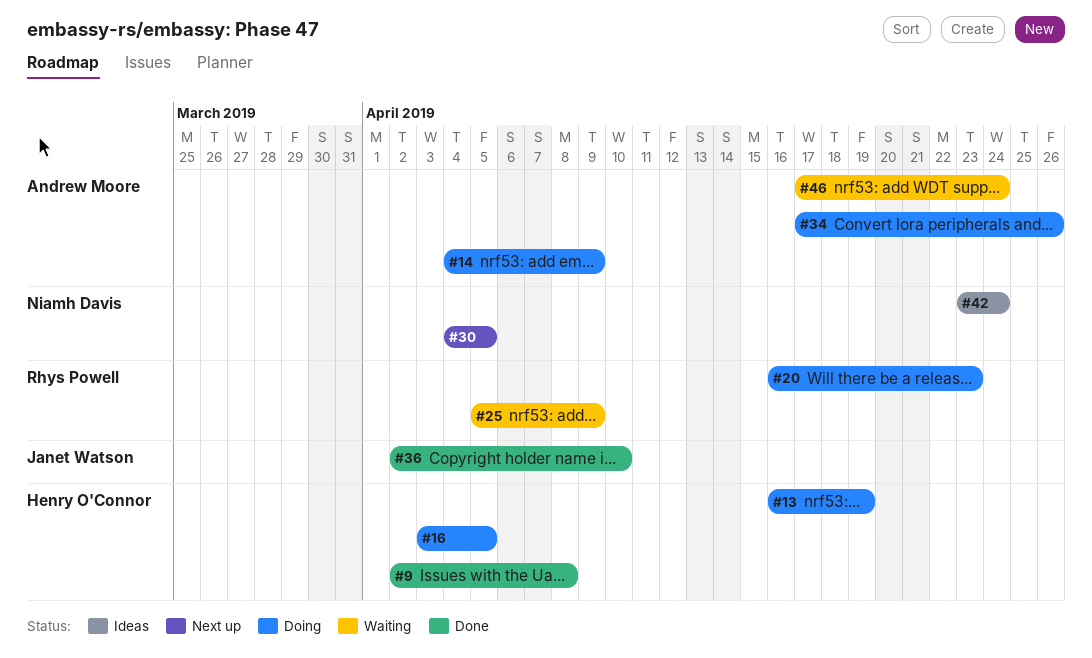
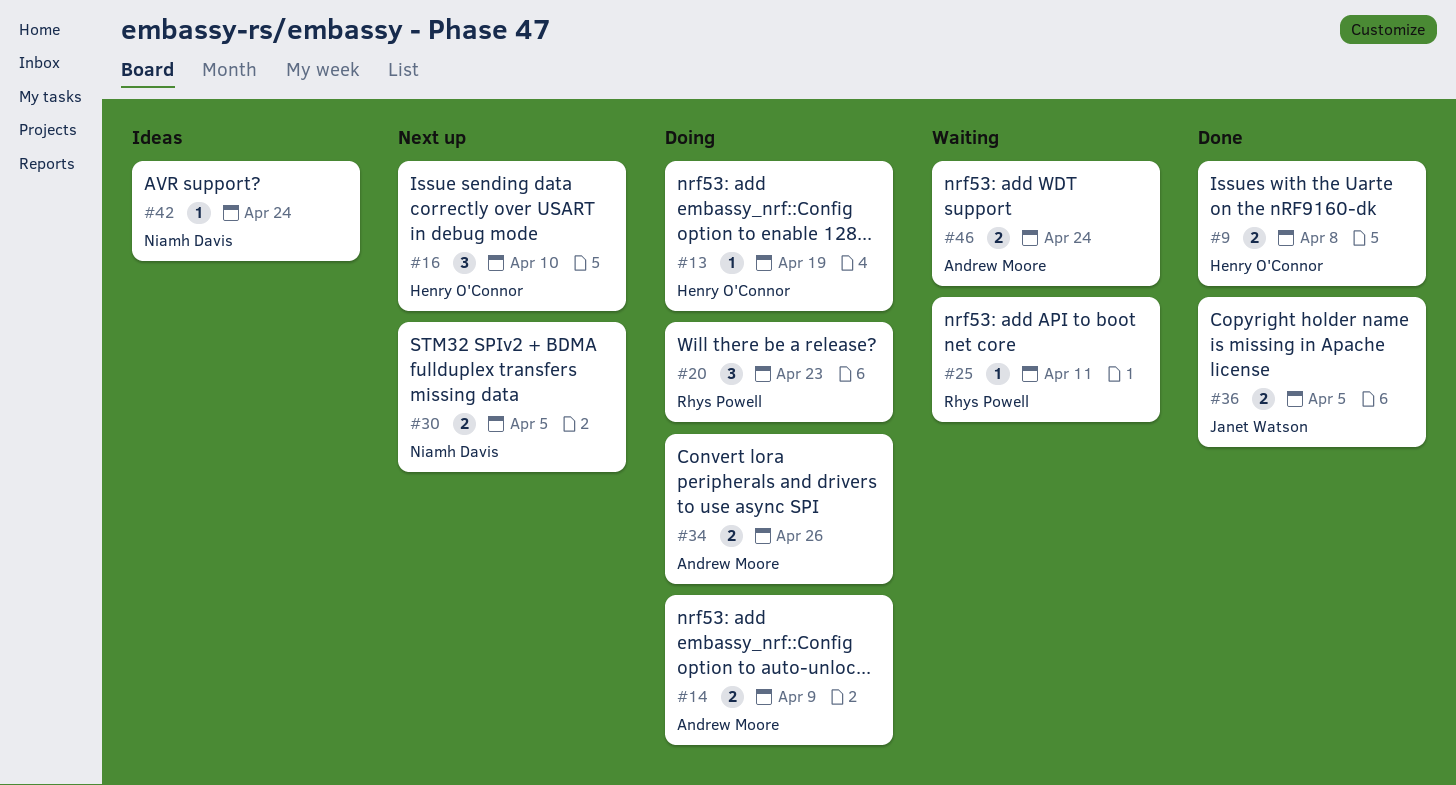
#16, status: Doing -> Next up
#16, due: Apr 5 -> Apr 10
#25, due: Apr 9 -> Apr 11
#36, due: Apr 10 -> Apr 5

